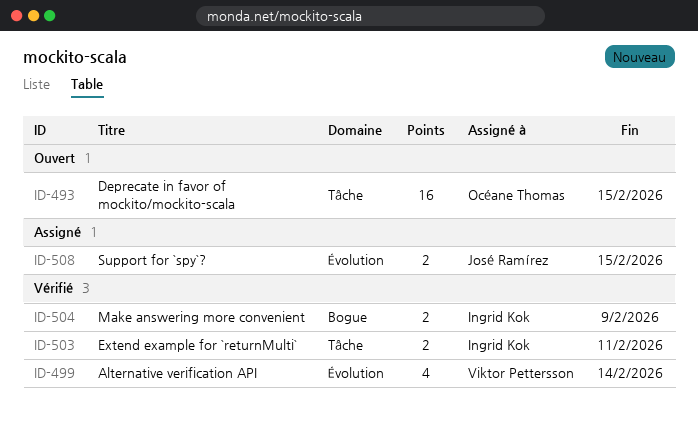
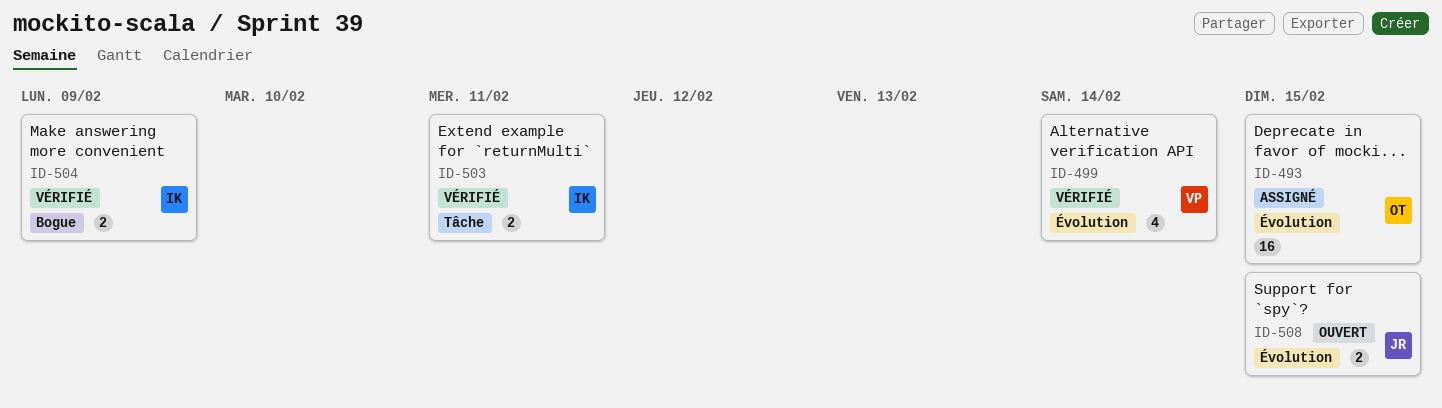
ID-493, status: Ouvert -> Assigné
ID-493, label: Tâche -> Évolution
ID-508, status: Assigné -> Ouvert

